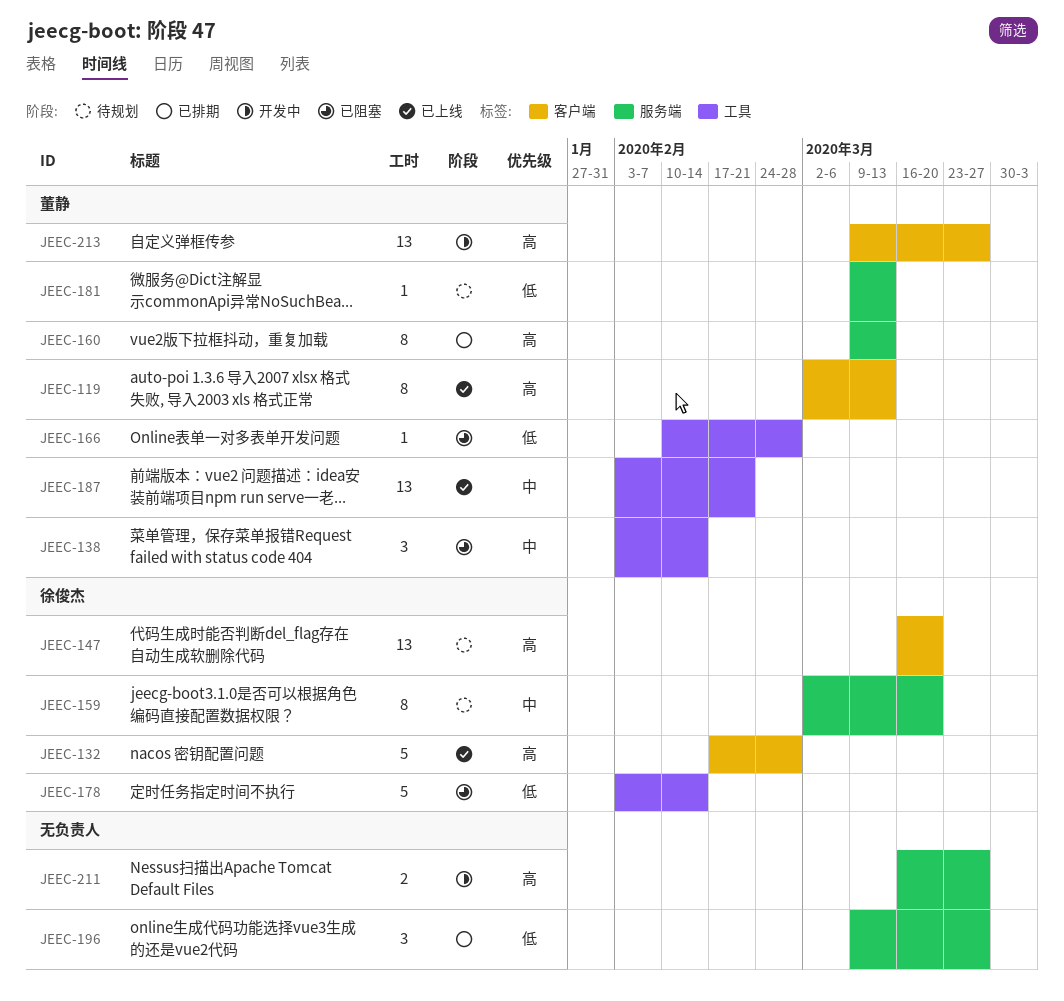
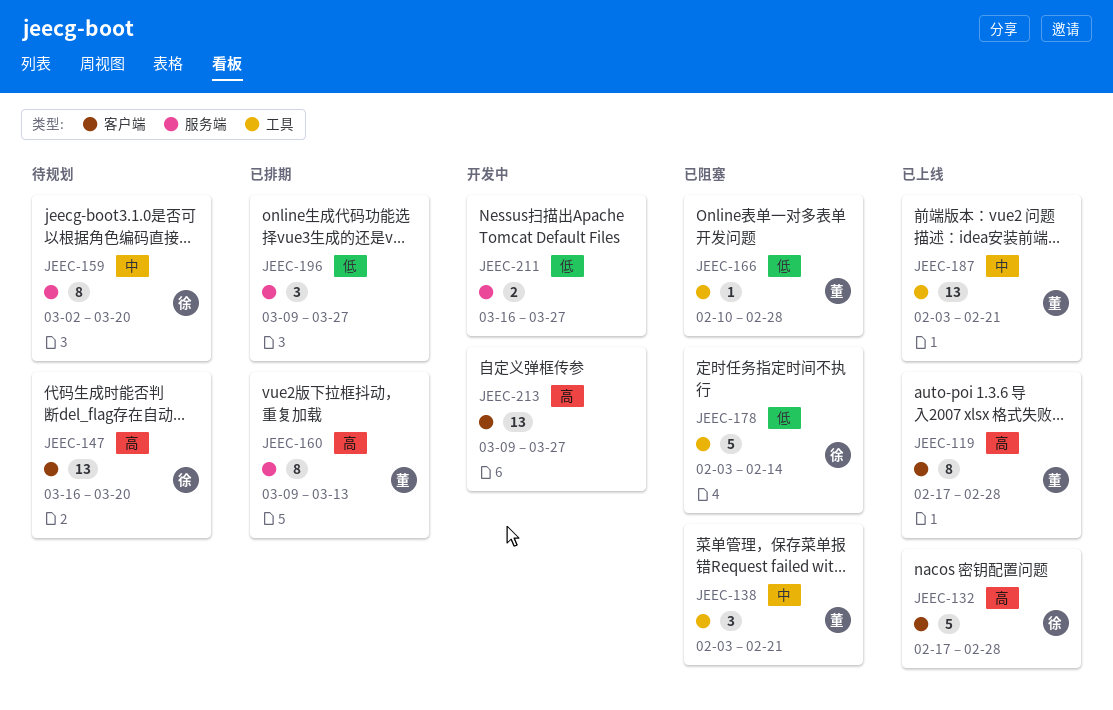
JEEC-119, start: Mar 2 -> Feb 17
JEEC-119, due: Mar 13 -> Feb 28
JEEC-138, due: Feb 14 -> Feb 21
JEEC-181: present -> none
JEEC-211, priority: 高 -> 低
JEEC-213, owner: 董静 -> none

